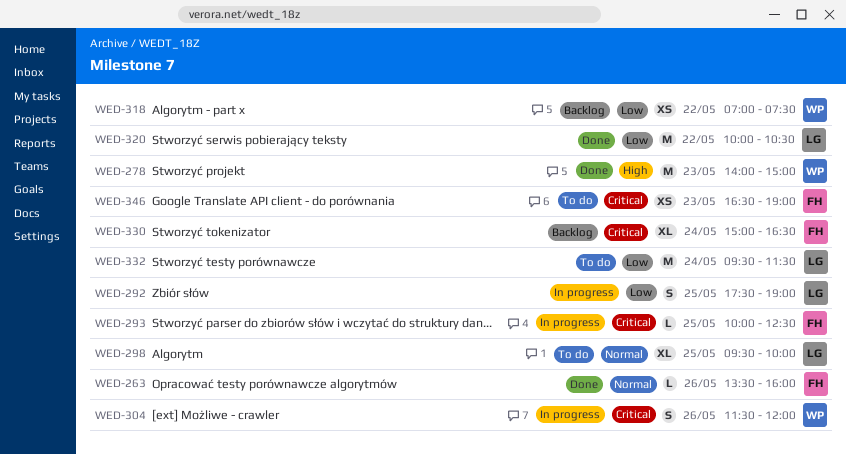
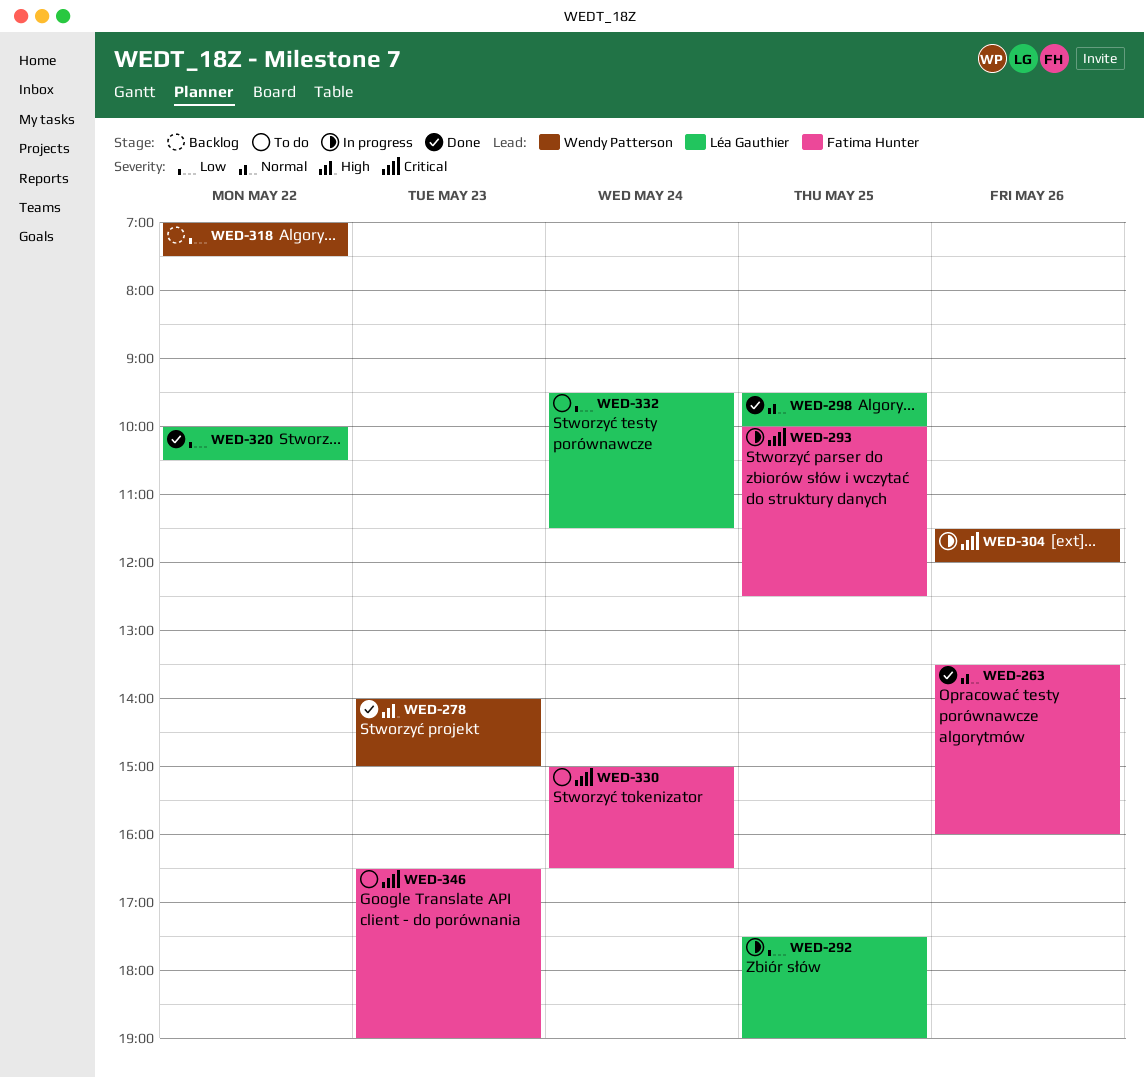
WED-298, status: To do -> Done
WED-330, status: Backlog -> To do

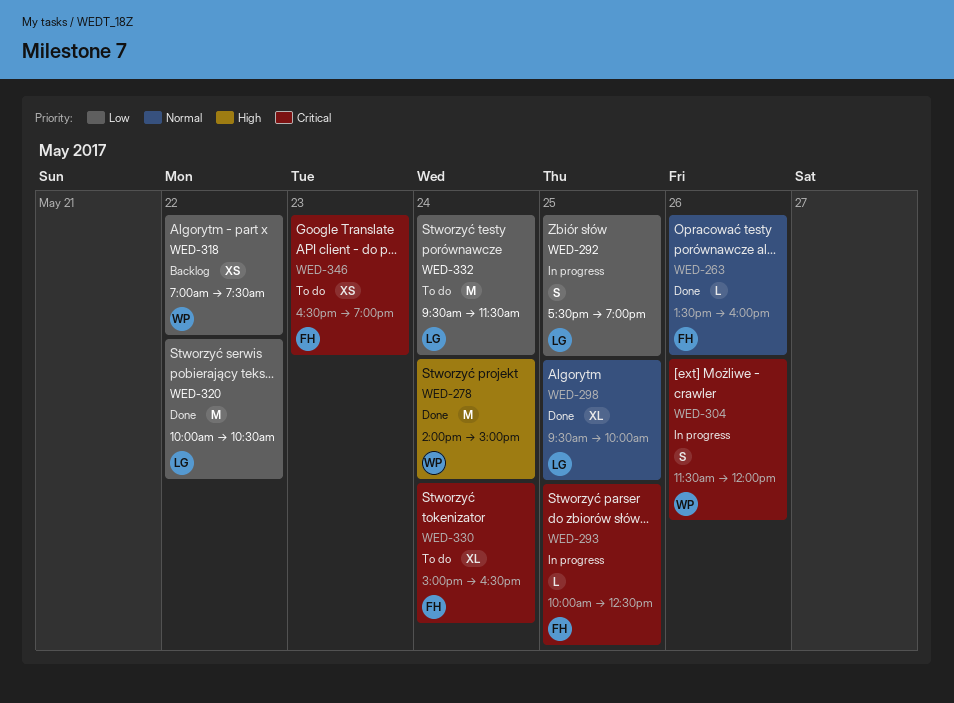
WED-278, day: May 23 -> May 24

